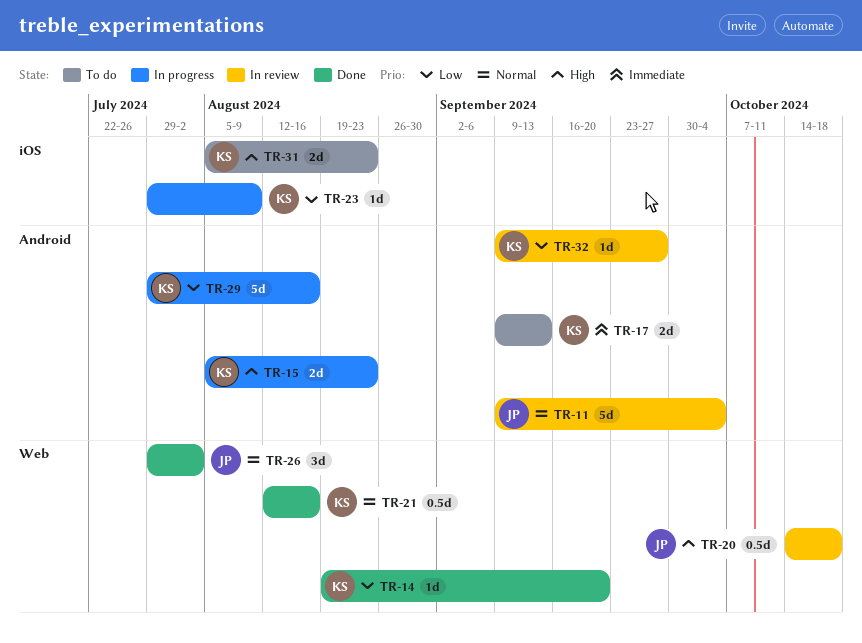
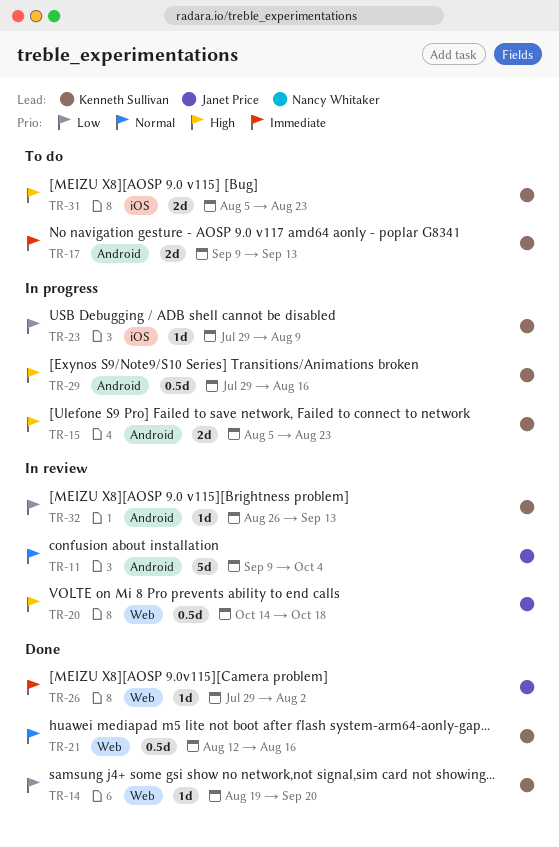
TR-26, priority: Normal -> Immediate
TR-26, estimate: 3d -> 1d
TR-29, priority: Low -> High
TR-29, estimate: 5d -> 0.5d
TR-32, start: Sep 9 -> Aug 26
TR-32, due: Sep 27 -> Sep 13

